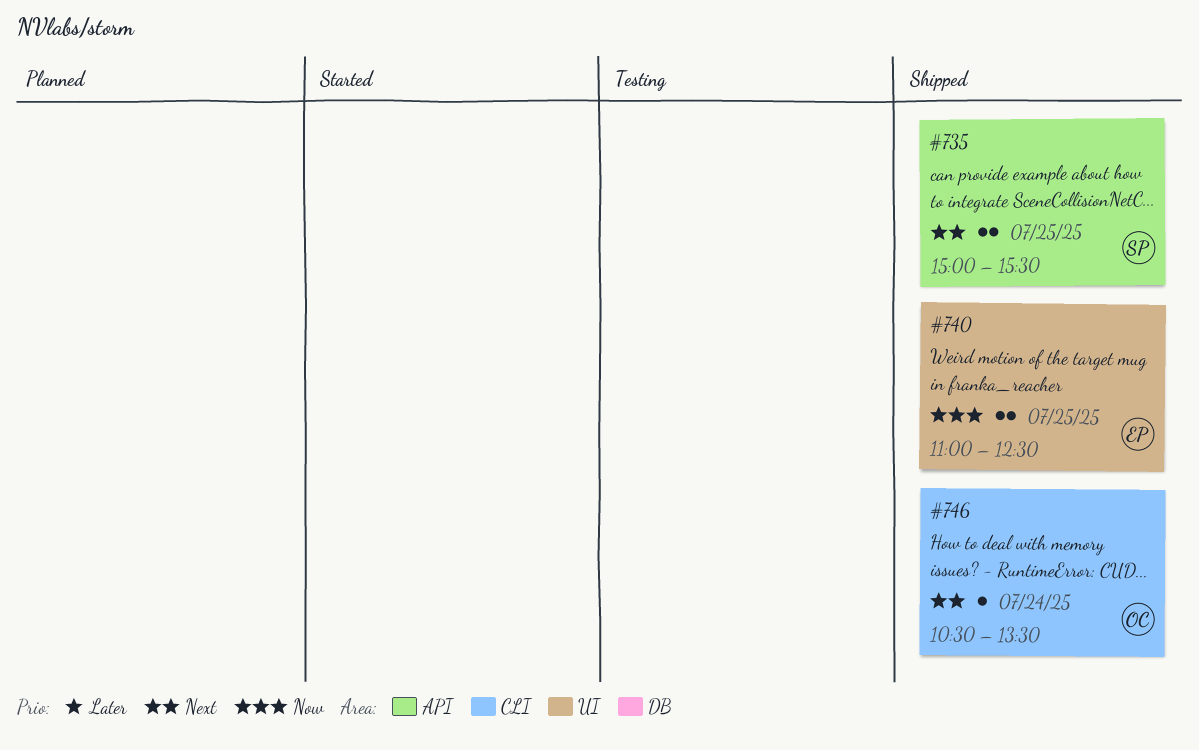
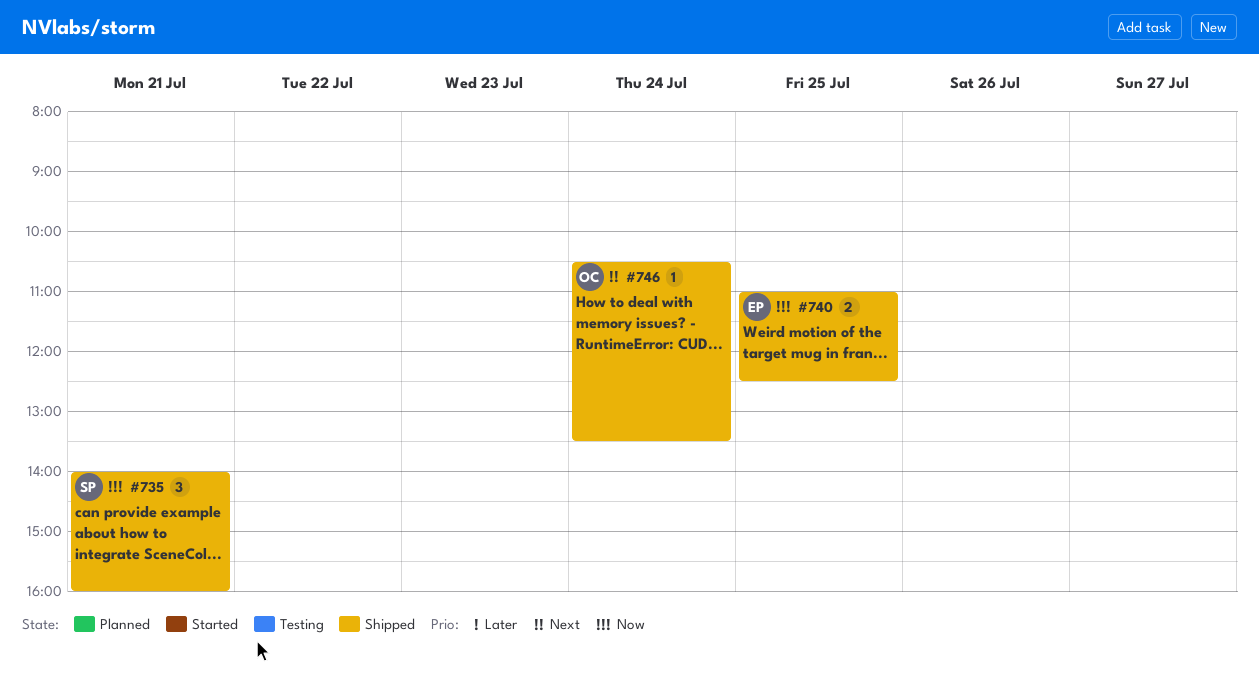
#735, priority: Next -> Now
#735, estimate: 2 -> 3
#735, day: Jul 25 -> Jul 21
#735, begins: 15:00 -> 14:00
#735, ends: 15:30 -> 16:00

